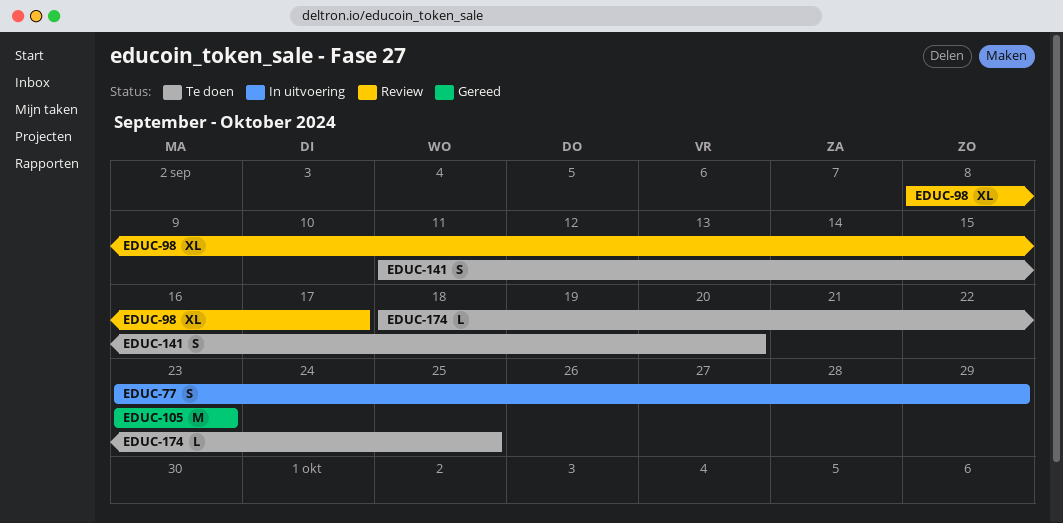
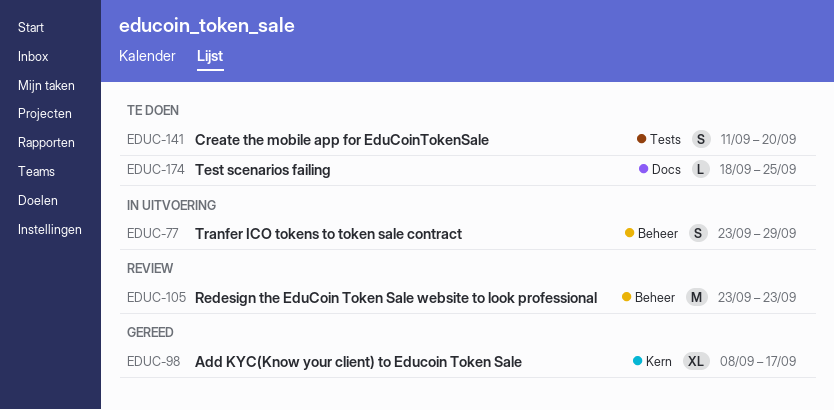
EDUC-98, status: Review -> Gereed
EDUC-105, status: Gereed -> Review

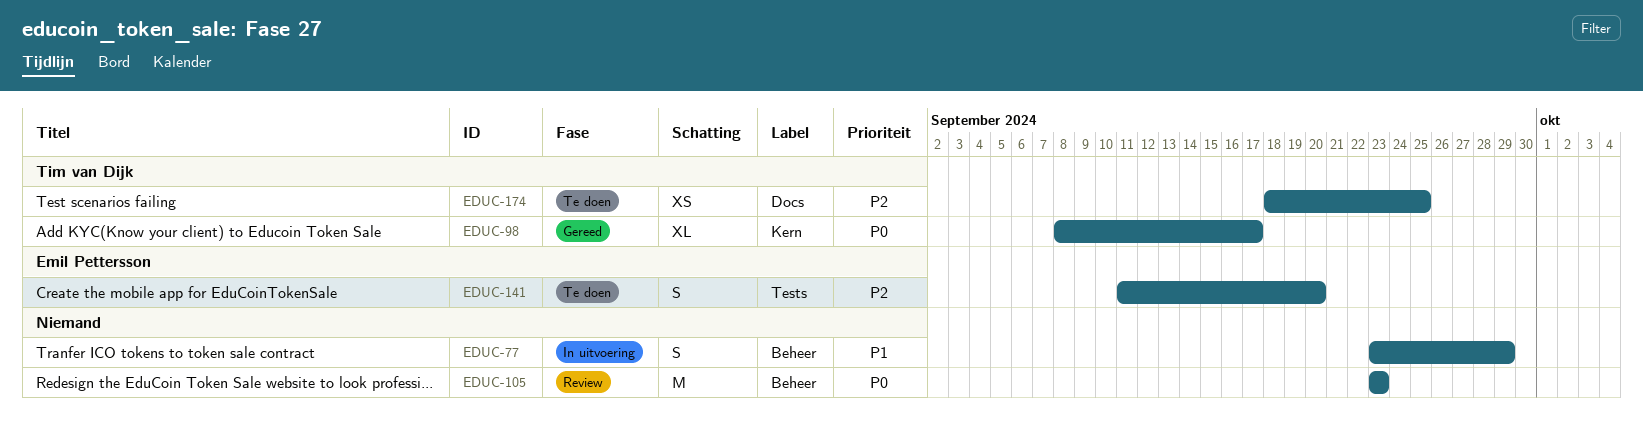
EDUC-174, estimate: L -> XS

